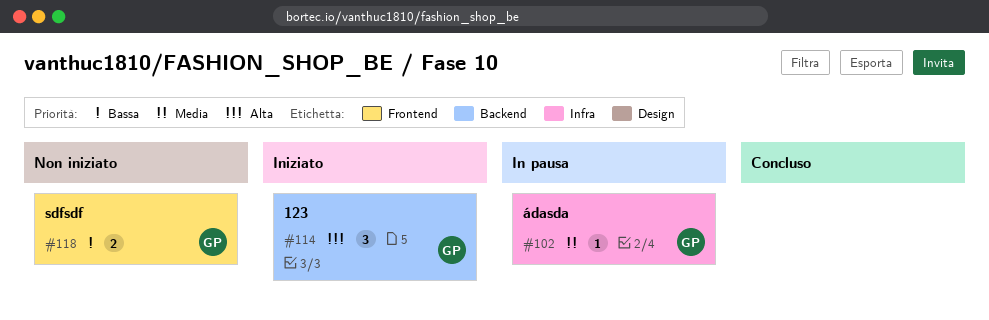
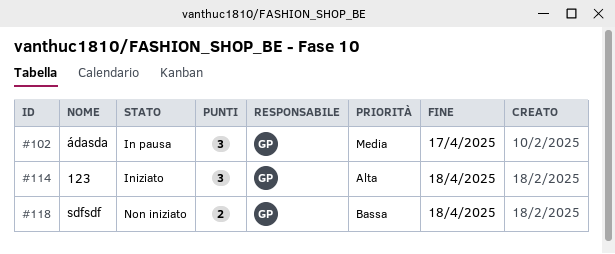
#102, estimate: 1 -> 3

